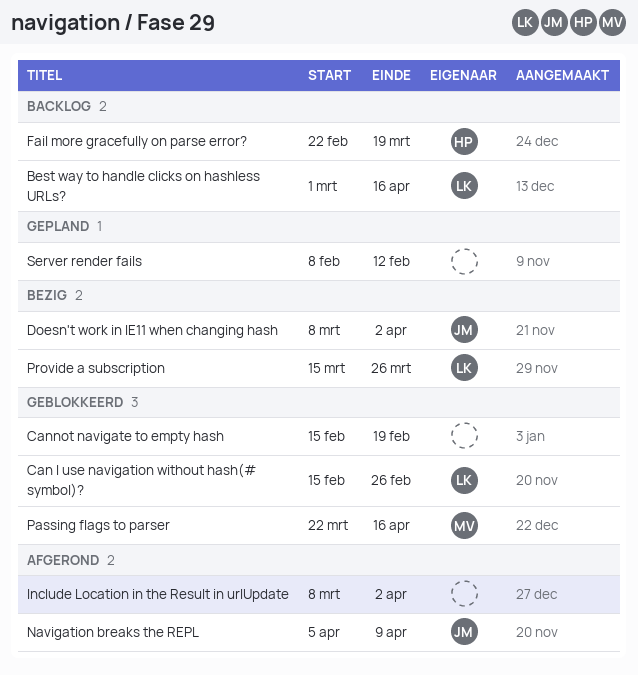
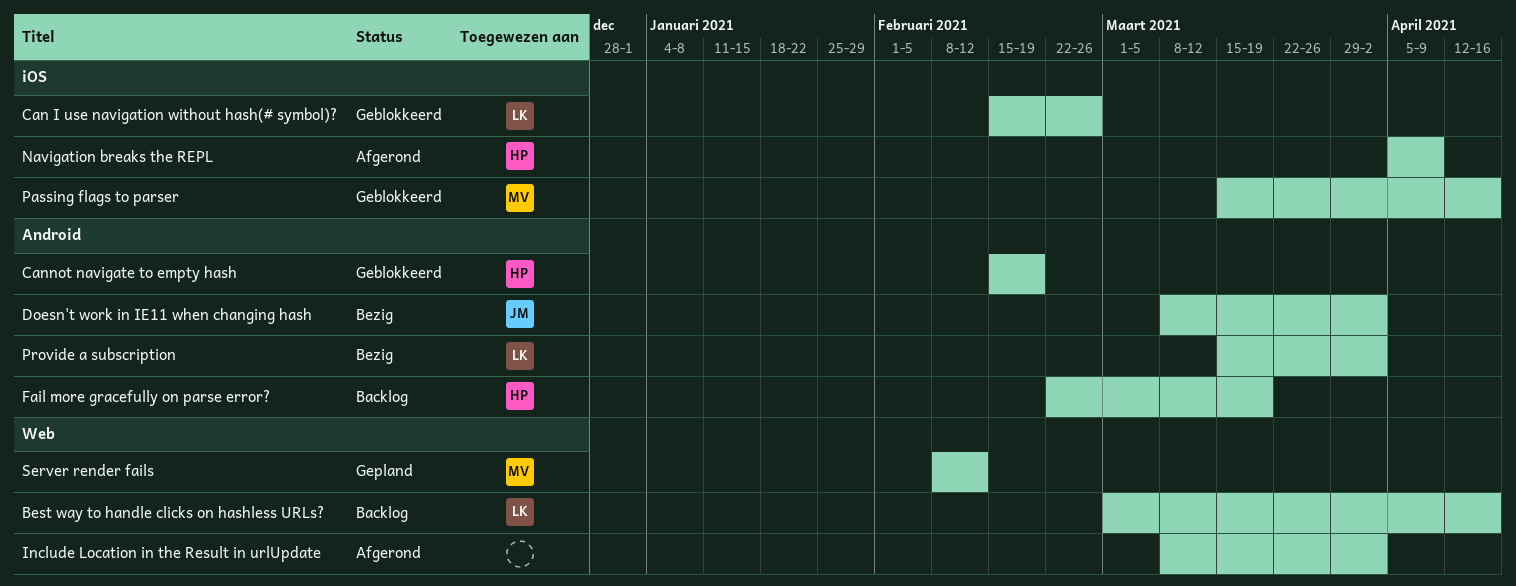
Cannot navigate to empty hash, owner: none -> HP
Navigation breaks the REPL, owner: JM -> HP
Passing flags to parser, start: Mar 22 -> Mar 15
Provide a subscription, due: Mar 26 -> Apr 2
Server render fails, owner: none -> MV

